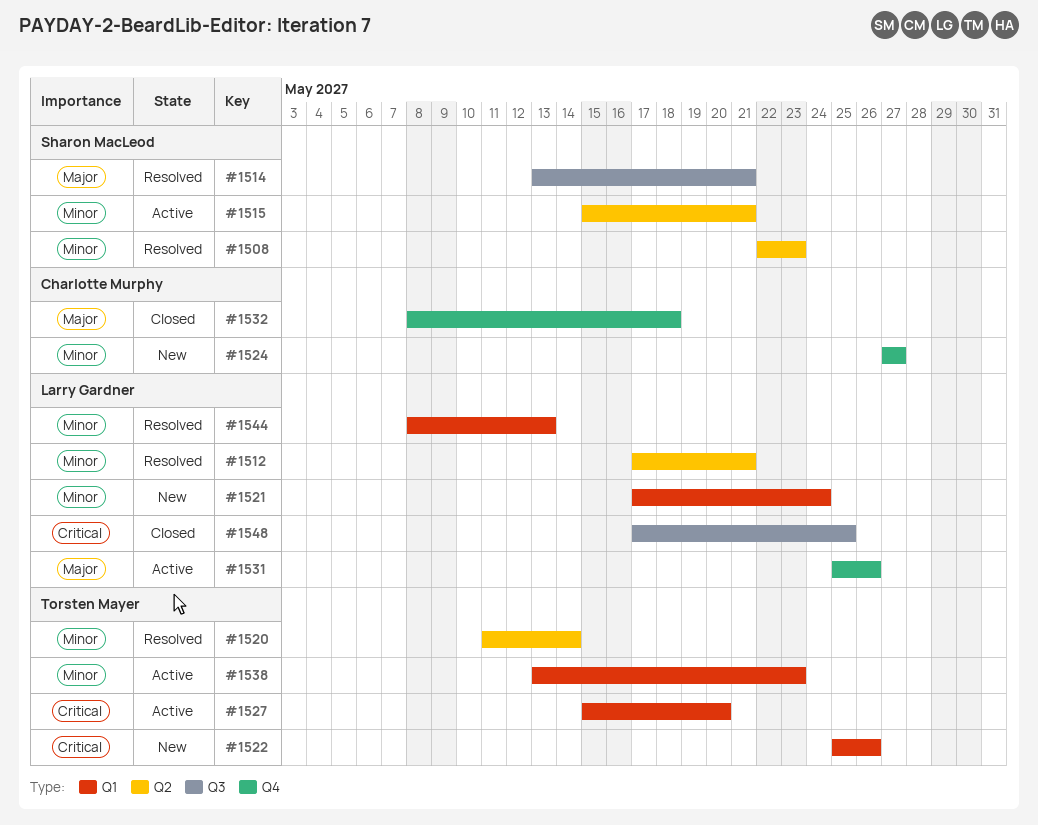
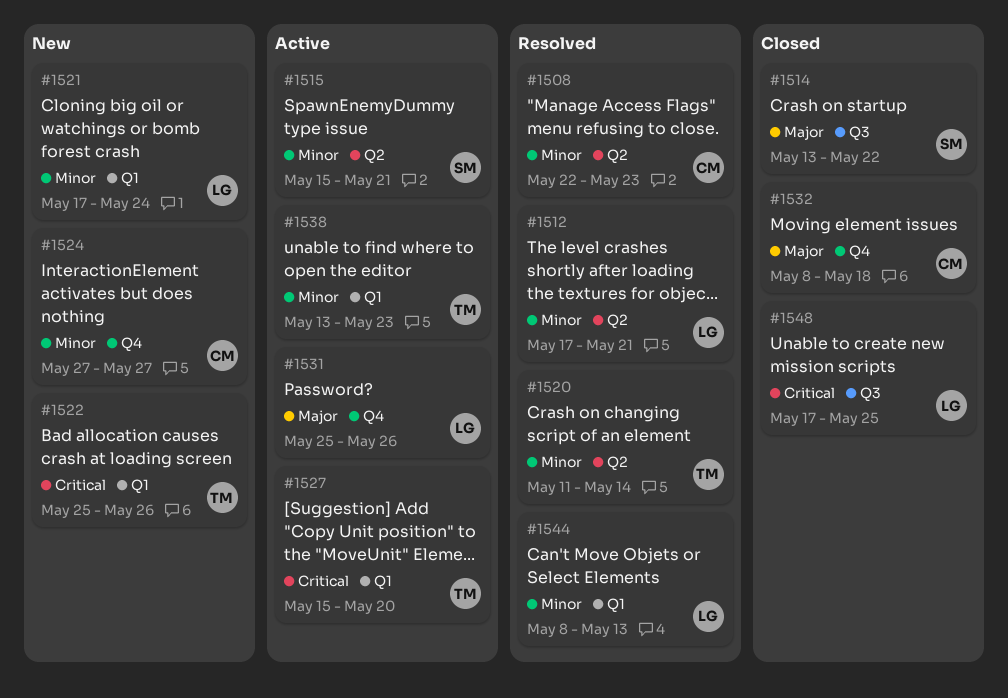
#1508, owner: Sharon MacLeod -> Charlotte Murphy
#1514, status: Resolved -> Closed
#1514, due: May 21 -> May 22

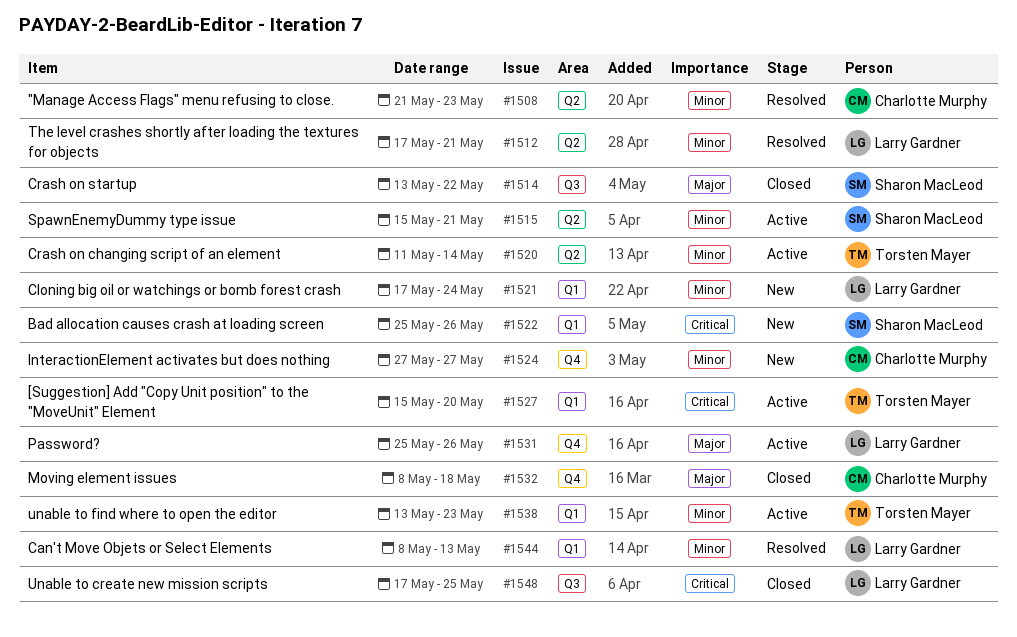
#1508, start: May 22 -> May 21
#1520, status: Resolved -> Active
#1522, owner: Torsten Mayer -> Sharon MacLeod

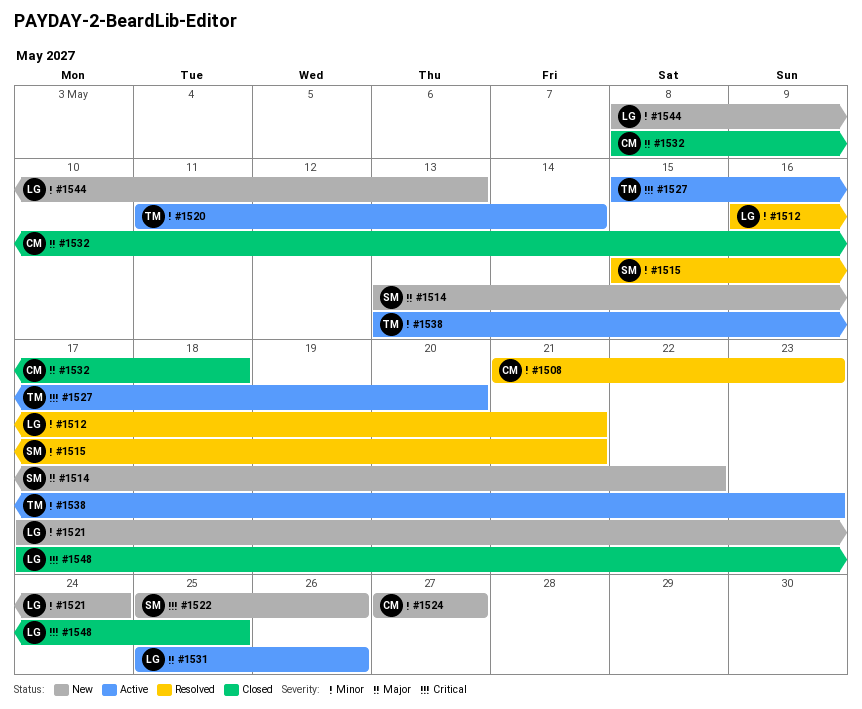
#1512, start: May 17 -> May 16
#1514, status: Closed -> New
#1515, status: Active -> Resolved
#1544, status: Resolved -> New

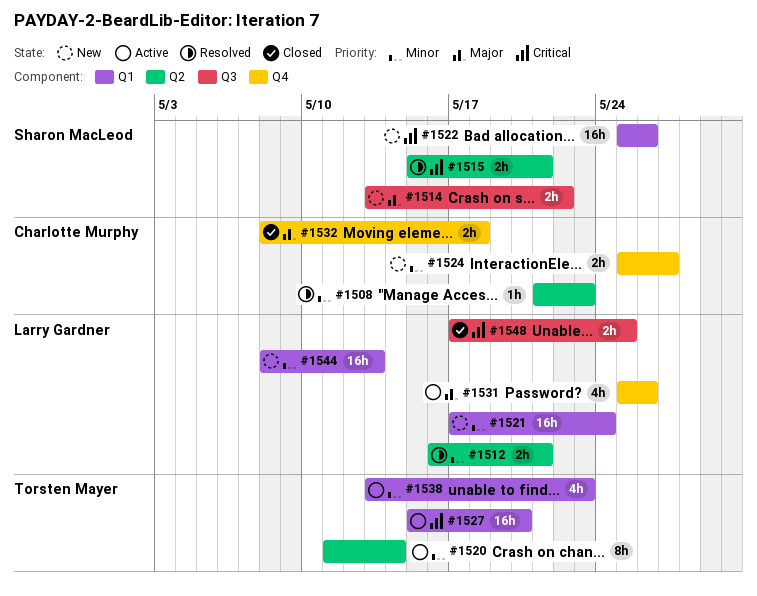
#1515, priority: Minor -> Critical
#1524, start: May 27 -> May 25

